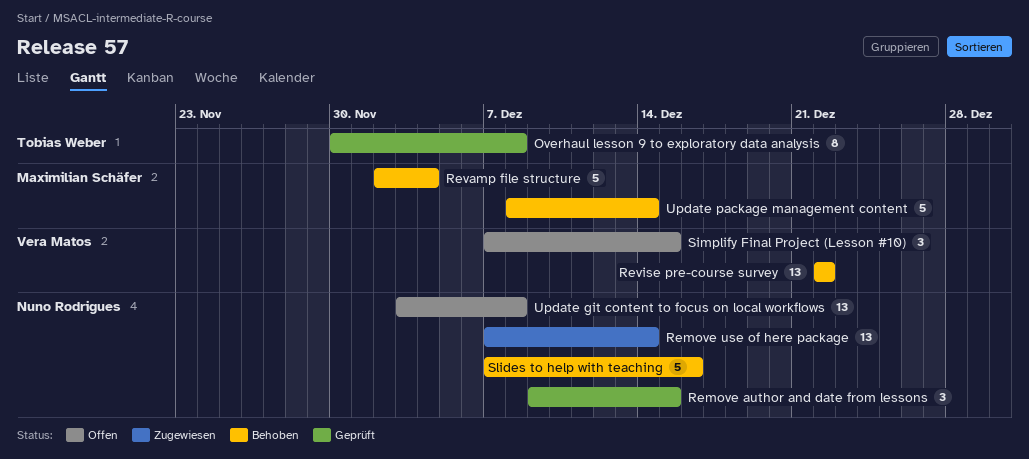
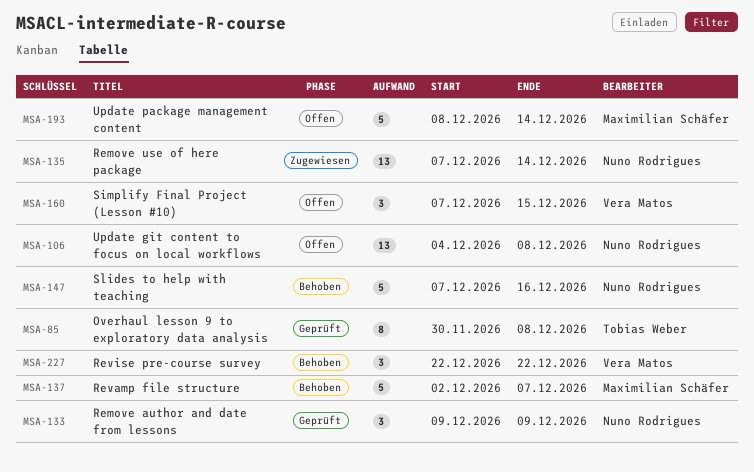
Remove author and date from lessons, due: Dec 15 -> Dec 9
Revamp file structure, due: Dec 4 -> Dec 7
Revise pre-course survey, estimate: 13 -> 3
Update git content to focus on local workflows, start: Dec 3 -> Dec 4
Update package management content, status: Behoben -> Offen

